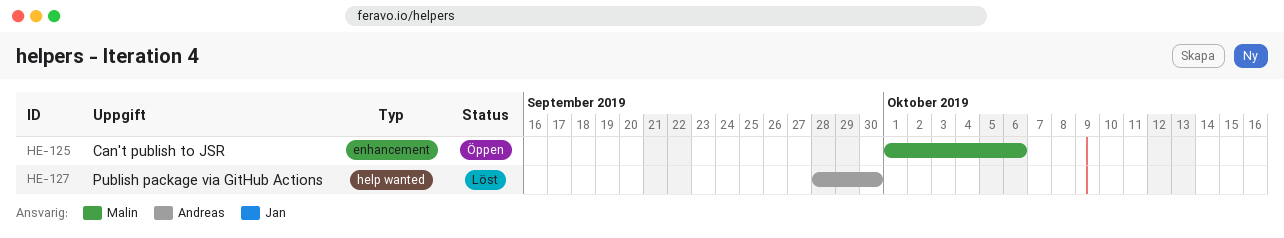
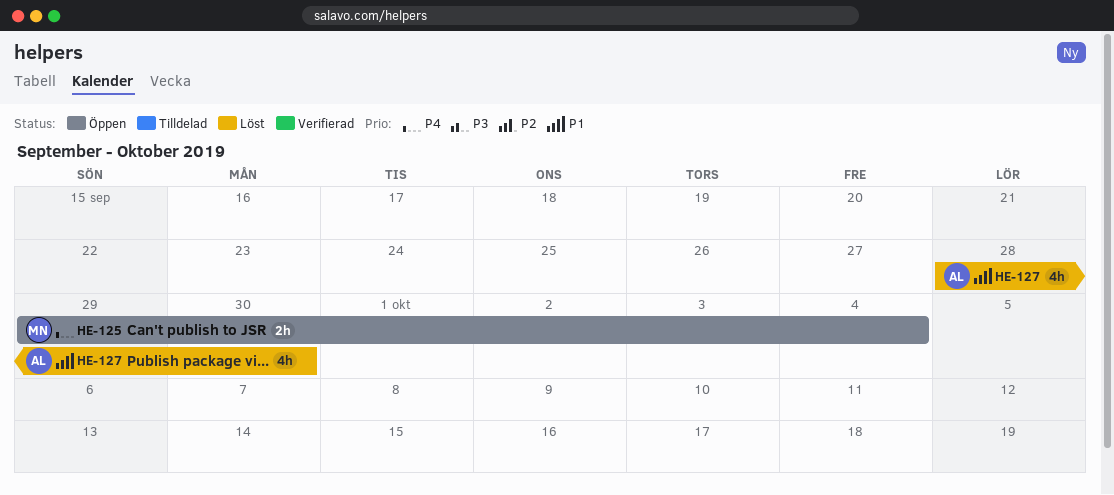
HE-125, start: Oct 1 -> Sep 29
HE-125, due: Oct 6 -> Oct 4

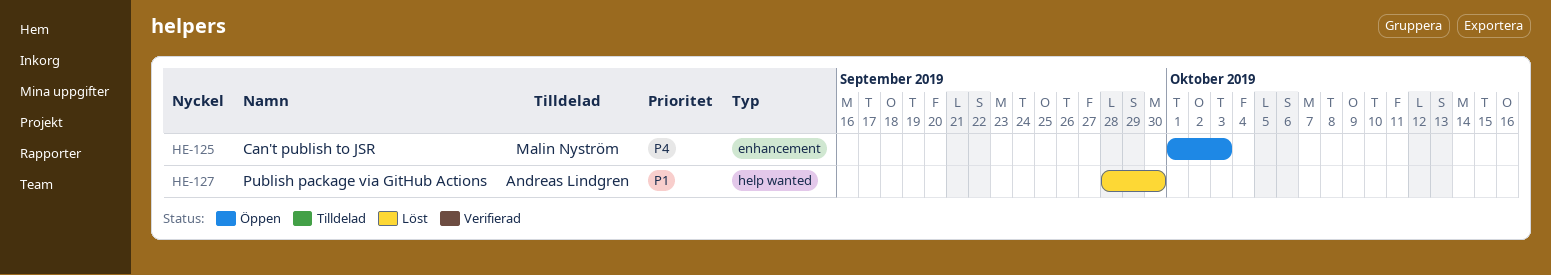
HE-125, start: Sep 29 -> Oct 1
HE-125, due: Oct 4 -> Oct 3

